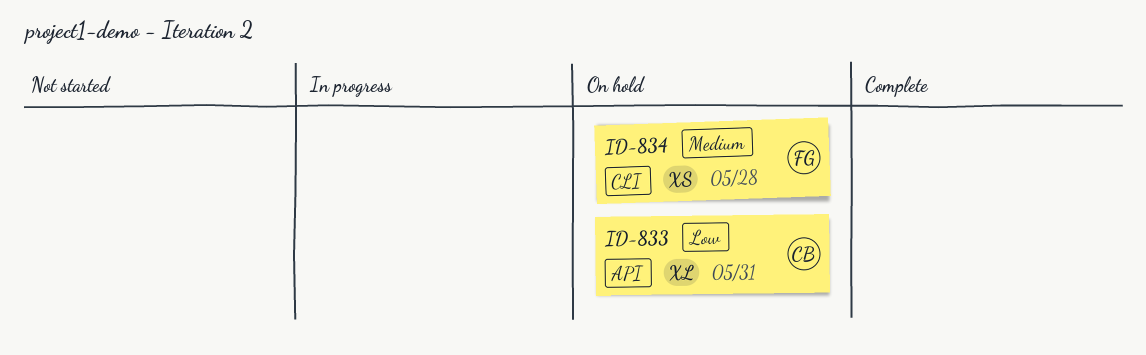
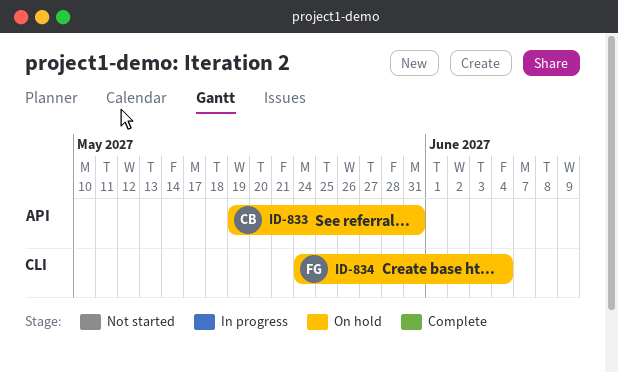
ID-834, due: May 28 -> Jun 4

